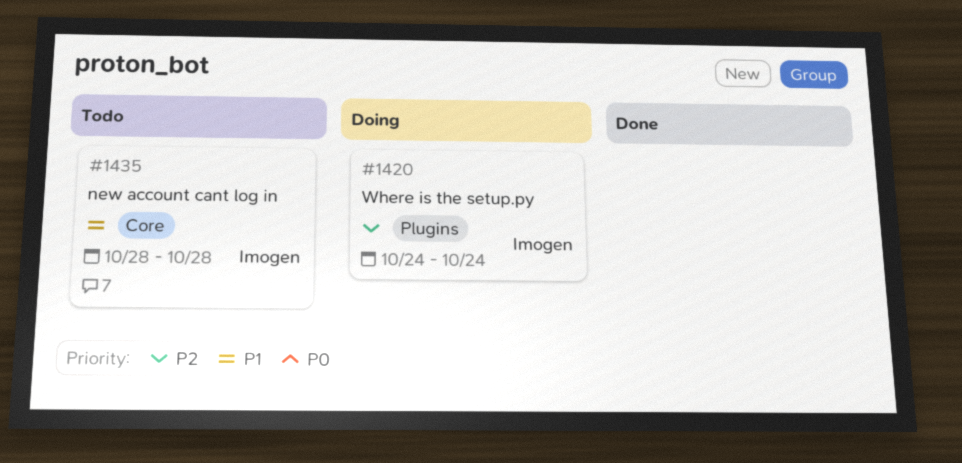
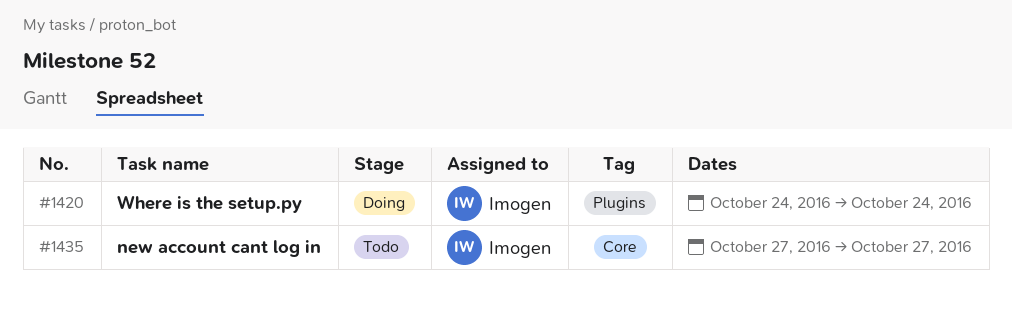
#1435, start: Oct 28 -> Oct 27
#1435, due: Oct 28 -> Oct 27

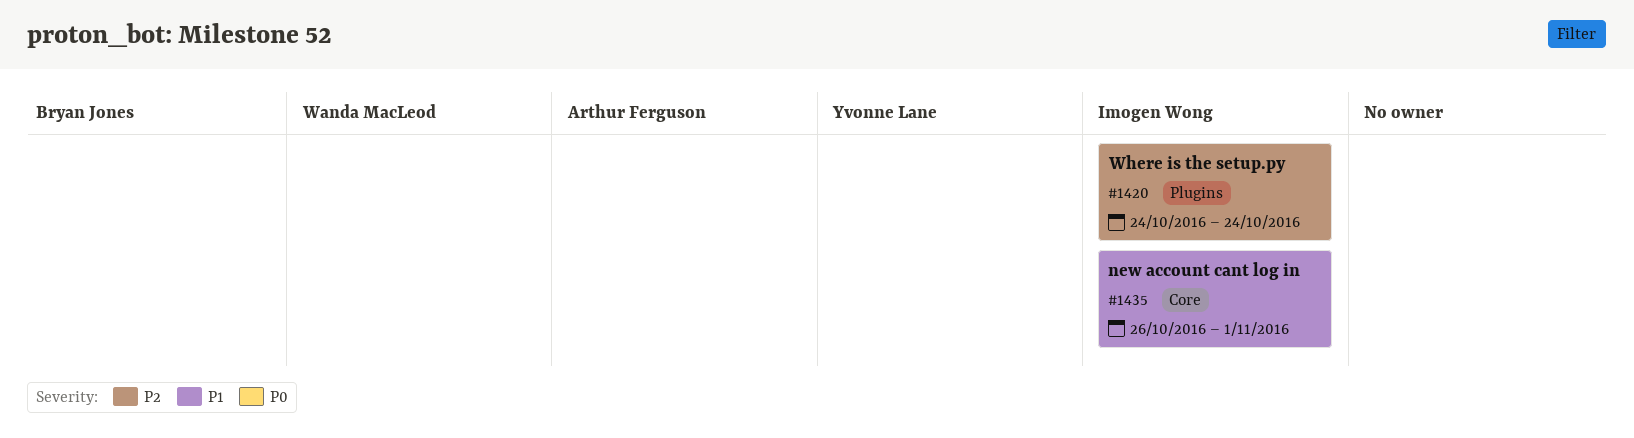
#1435, start: Oct 27 -> Oct 26
#1435, due: Oct 27 -> Nov 1

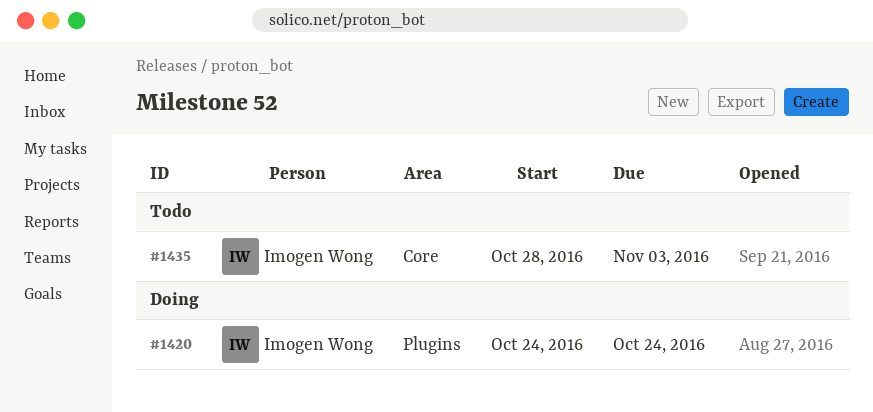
#1435, start: Oct 26 -> Oct 28
#1435, due: Nov 1 -> Nov 3

